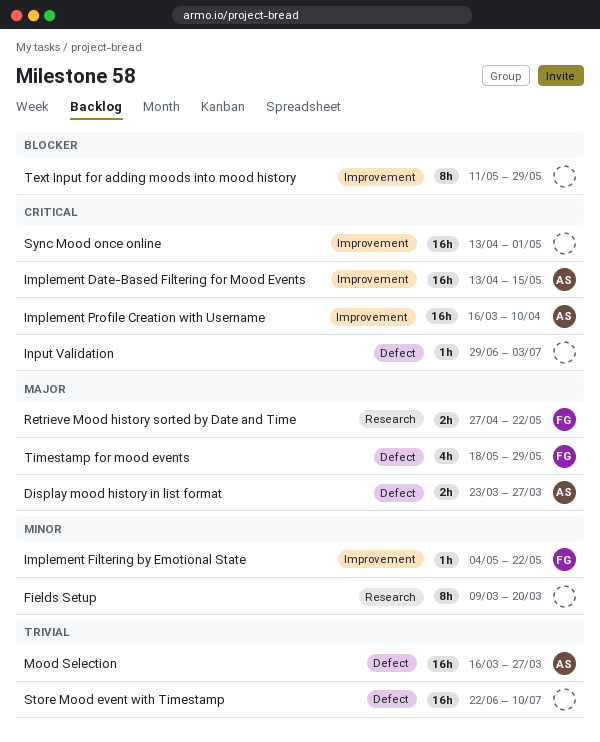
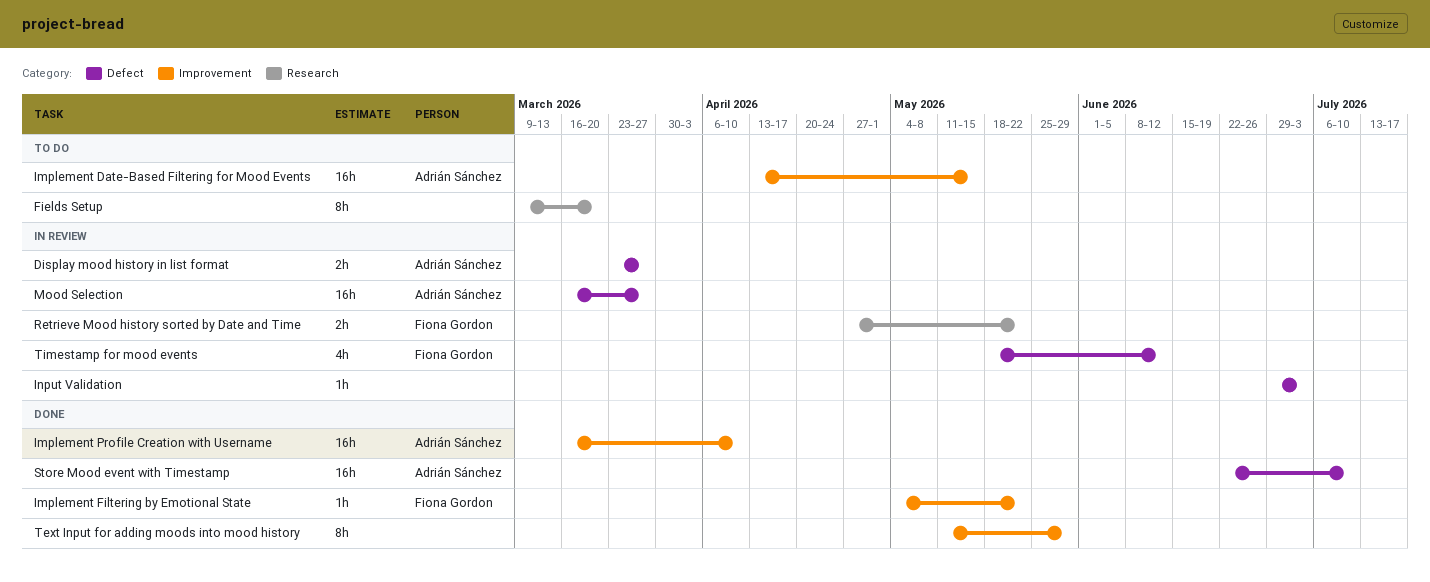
Store Mood event with Timestamp, owner: none -> Adrián Sánchez
Sync Mood once online: present -> none
Timestamp for mood events, due: May 29 -> Jun 12

